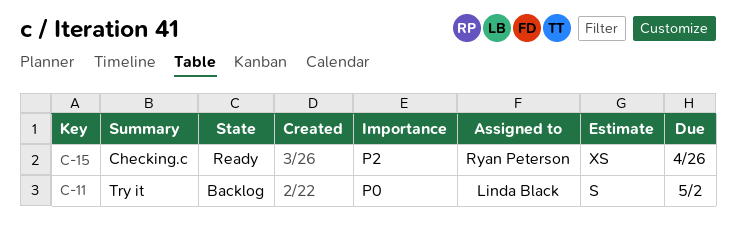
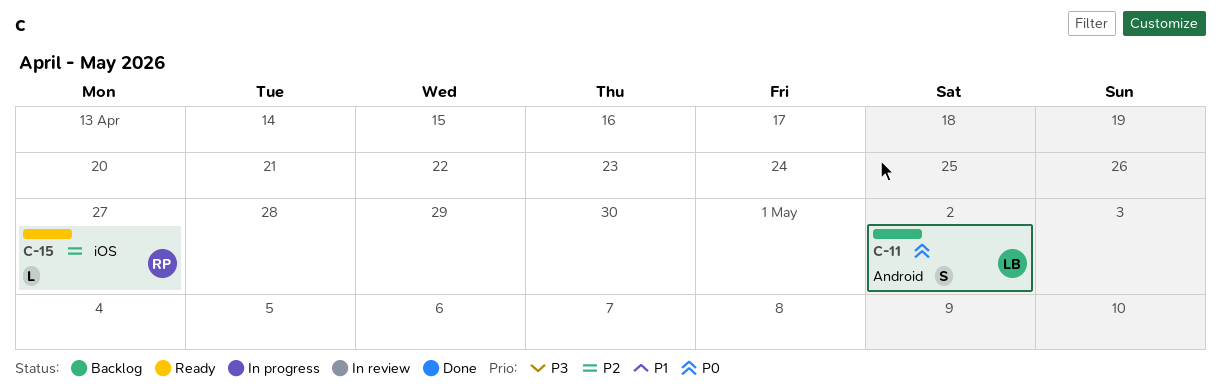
C-15, estimate: XS -> L
C-15, due: Apr 26 -> Apr 27

